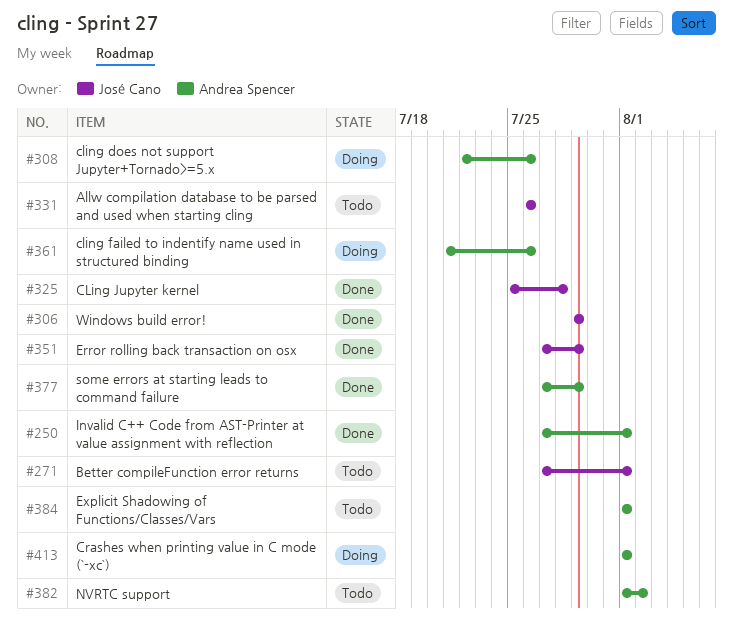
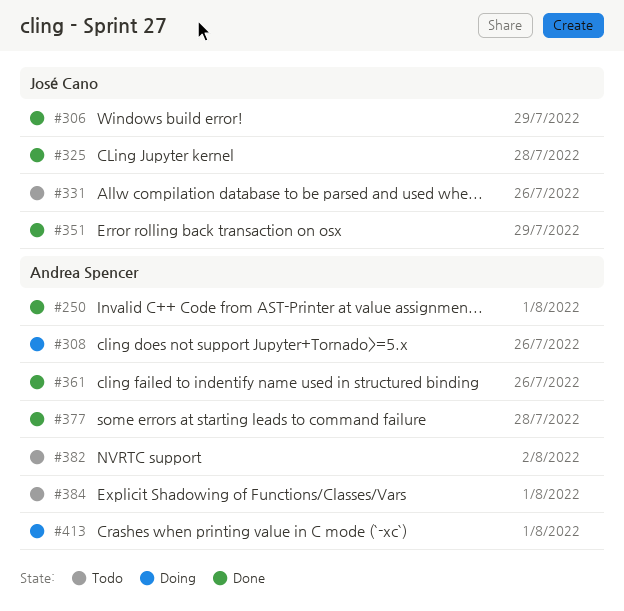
#271: present -> none
#361, status: Doing -> Done
#377, due: Jul 29 -> Jul 28

